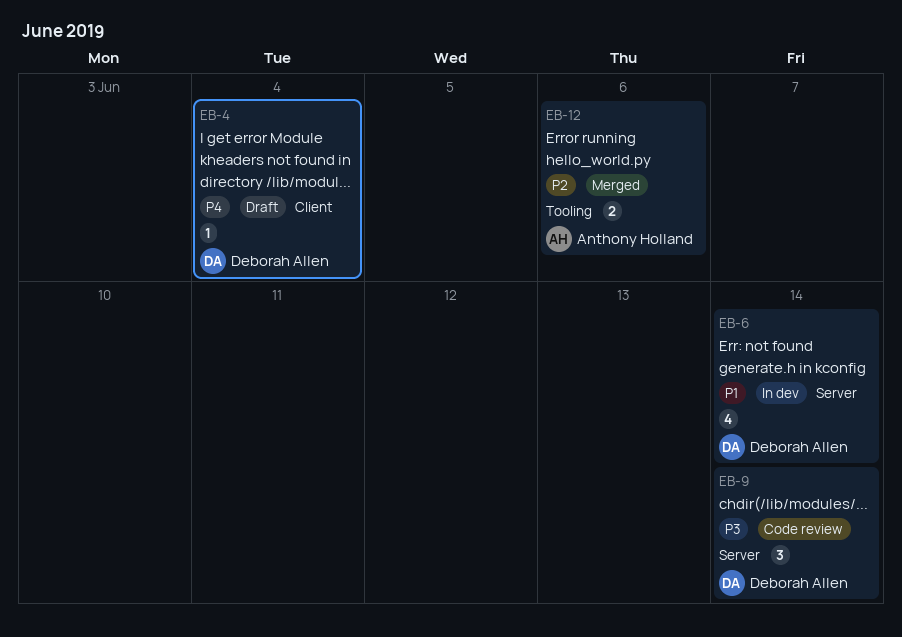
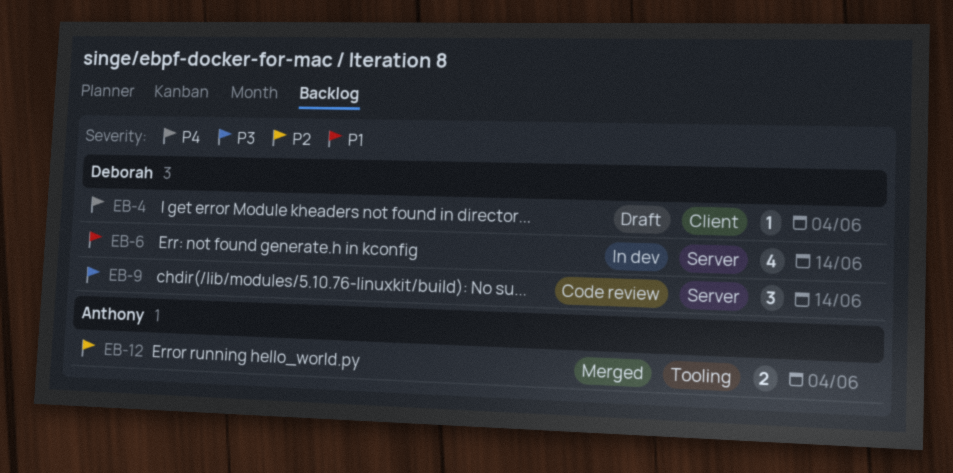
EB-12, due: Jun 6 -> Jun 4

